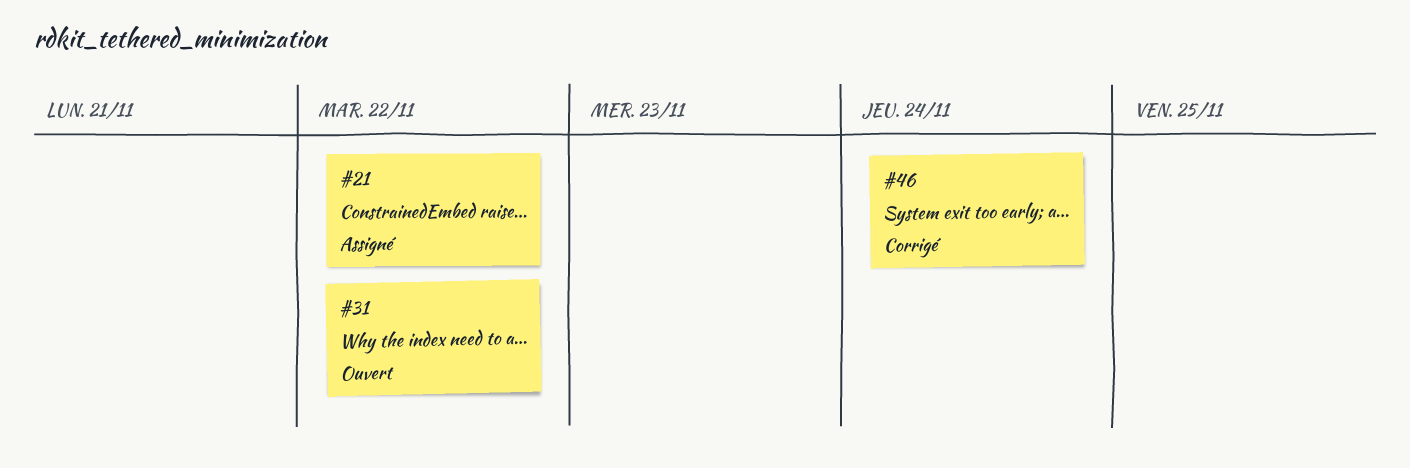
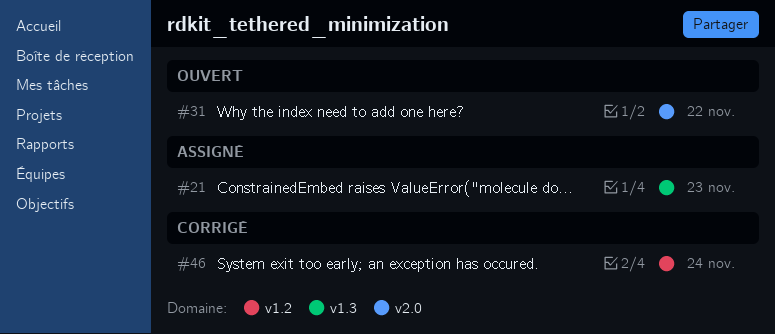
#21, due: Nov 22 -> Nov 23

